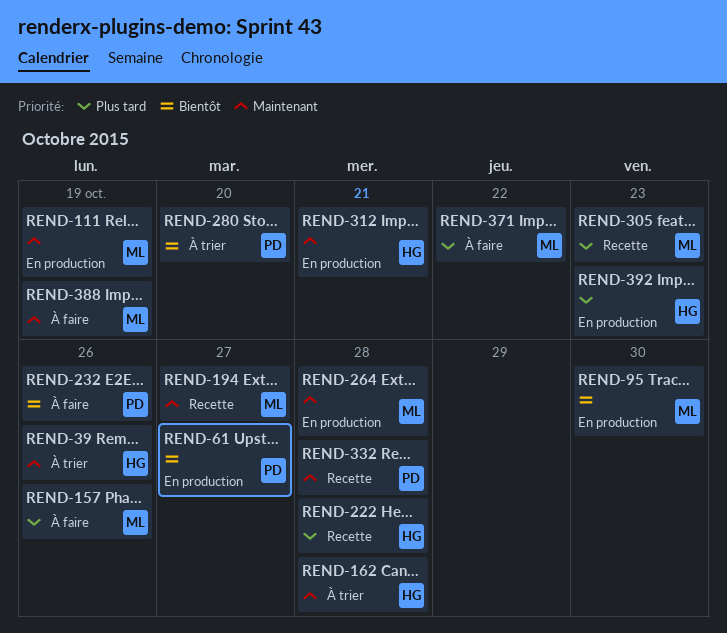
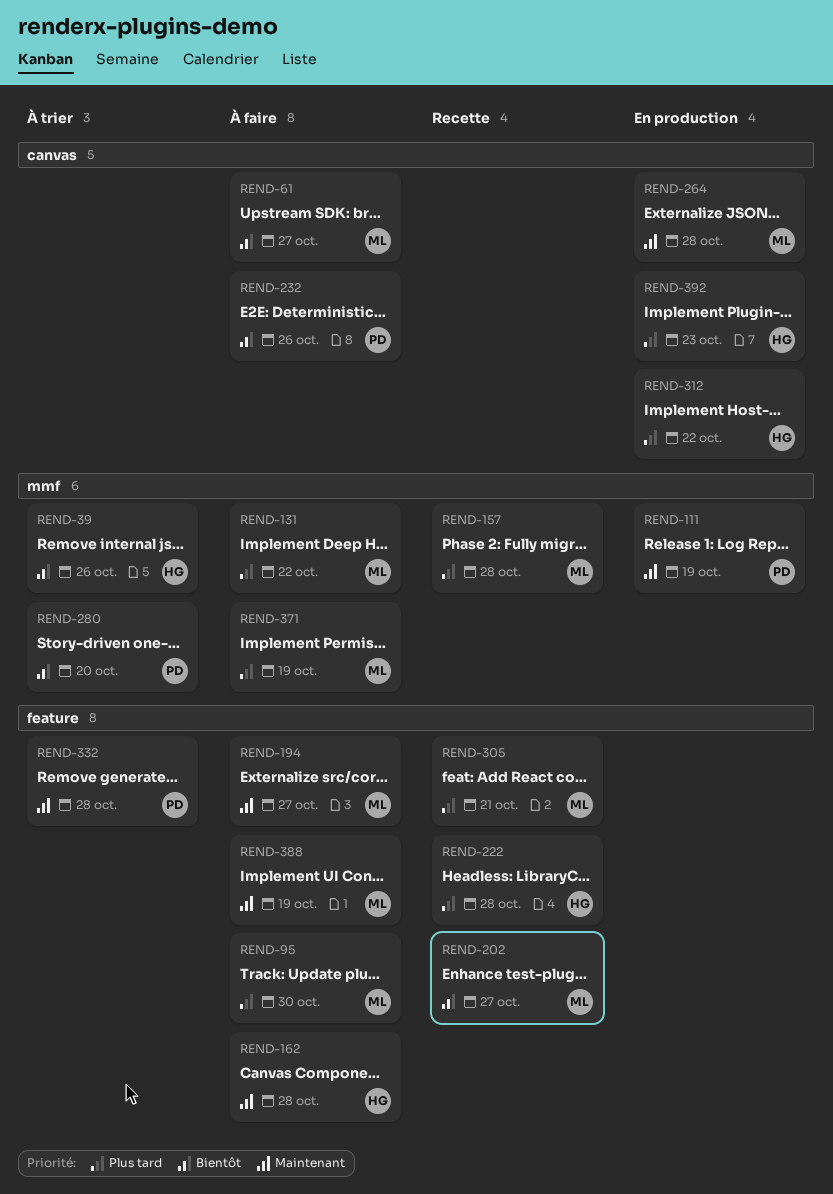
REND-39, priority: Maintenant -> Bientôt
REND-61, status: En production -> À faire
REND-61, owner: PD -> ML
REND-95, status: En production -> À faire
REND-95, priority: Bientôt -> Plus tard
REND-111, owner: ML -> PD
REND-131: none -> present
REND-157, status: À faire -> Recette
REND-157, due: Oct 26 -> Oct 28
REND-162, status: À trier -> À faire
REND-194, status: Recette -> À faire
REND-202: none -> present
REND-305, due: Oct 23 -> Oct 21
REND-312, priority: Maintenant -> Plus tard
REND-312, due: Oct 21 -> Oct 22
REND-332, status: Recette -> À trier
REND-371, due: Oct 22 -> Oct 19

